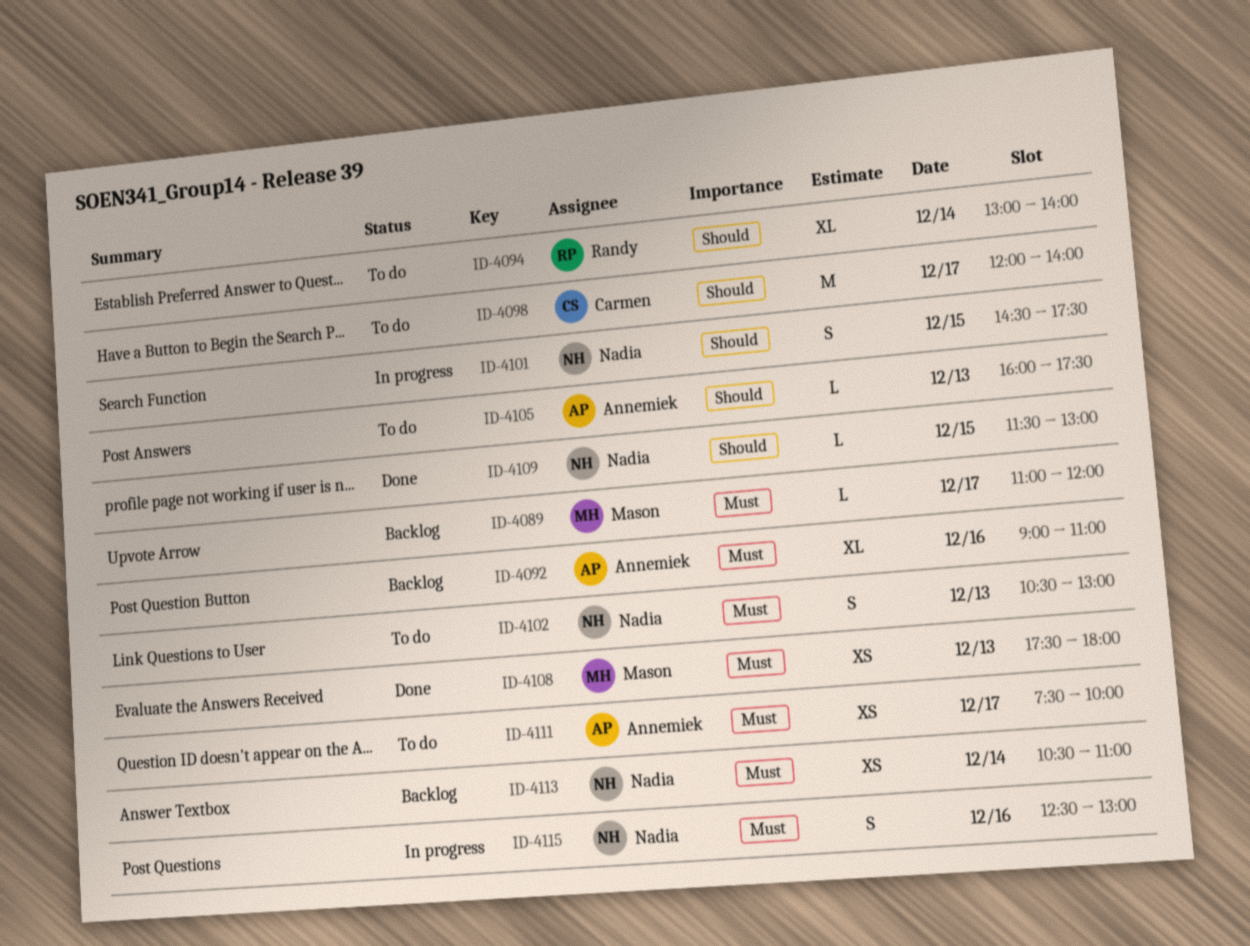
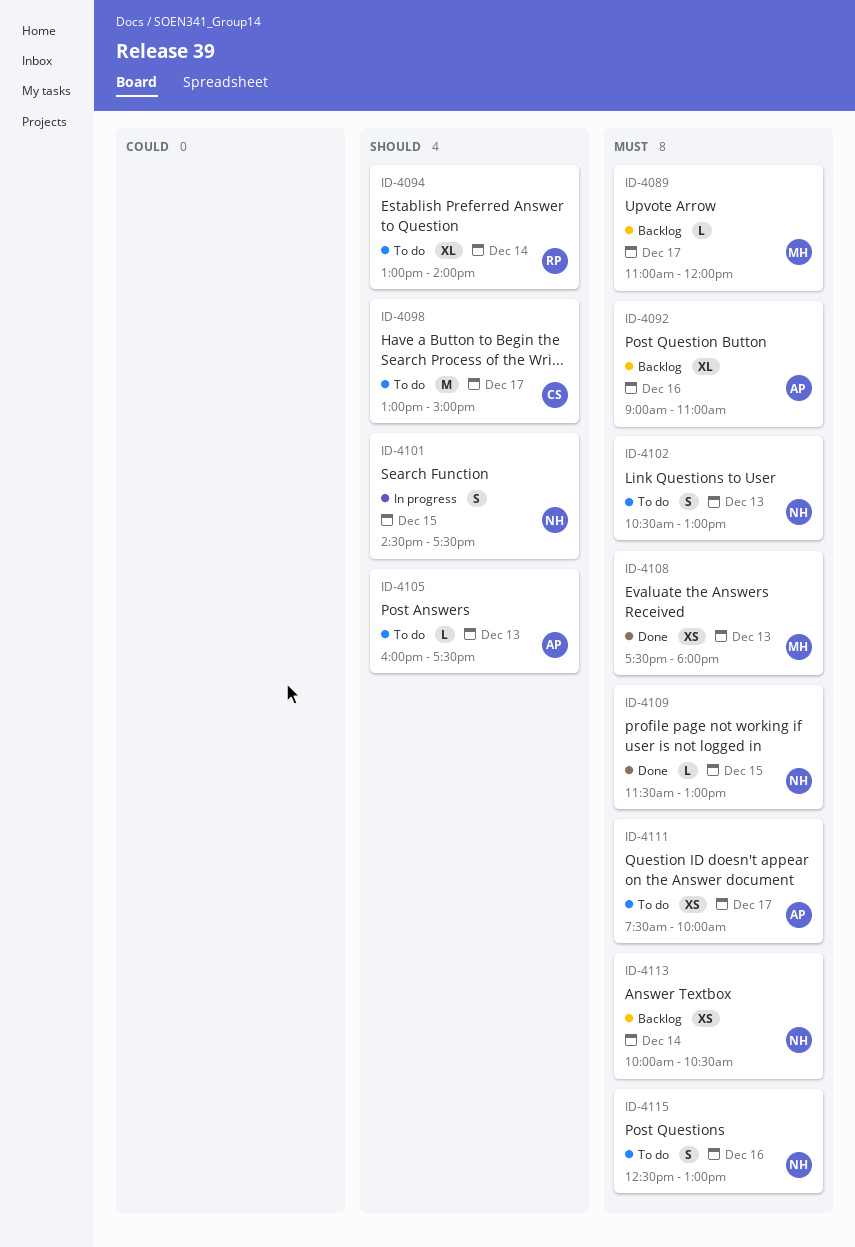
ID-4098, begins: 12:00 -> 13:00
ID-4098, ends: 14:00 -> 15:00
ID-4109, priority: Should -> Must
ID-4113, begins: 10:30 -> 10:00
ID-4113, ends: 11:00 -> 10:30
ID-4115, status: In progress -> To do

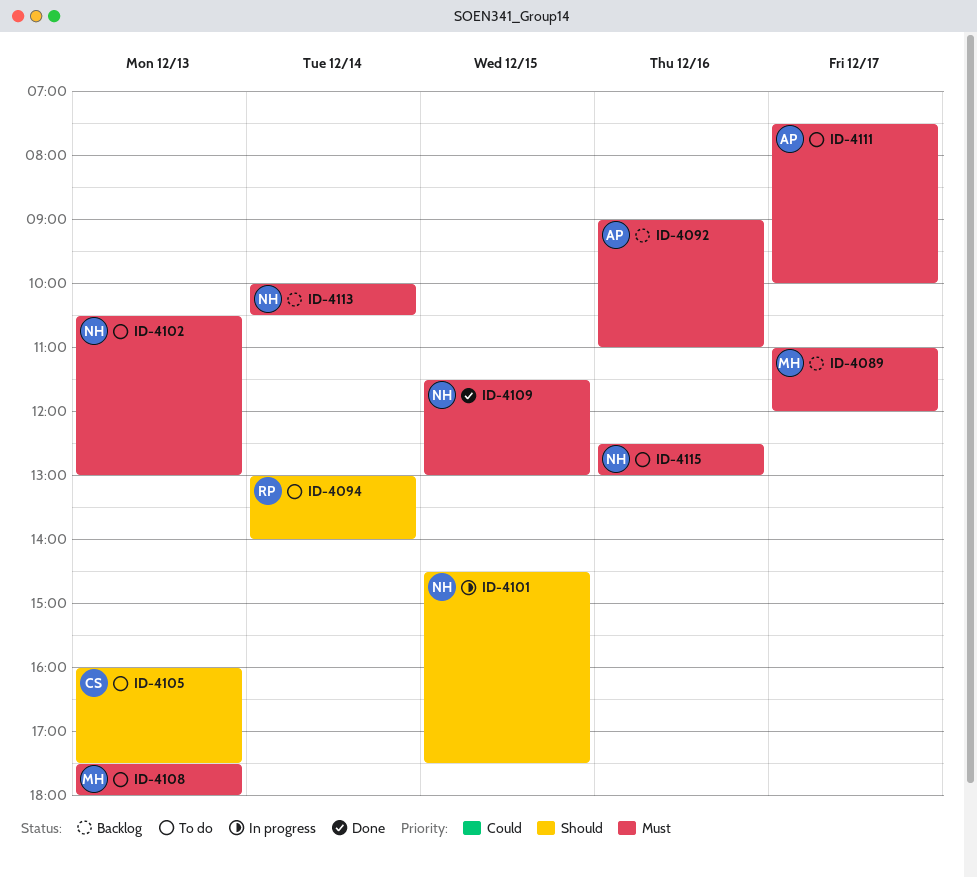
ID-4098: present -> none
ID-4105, owner: AP -> CS
ID-4108, status: Done -> To do

